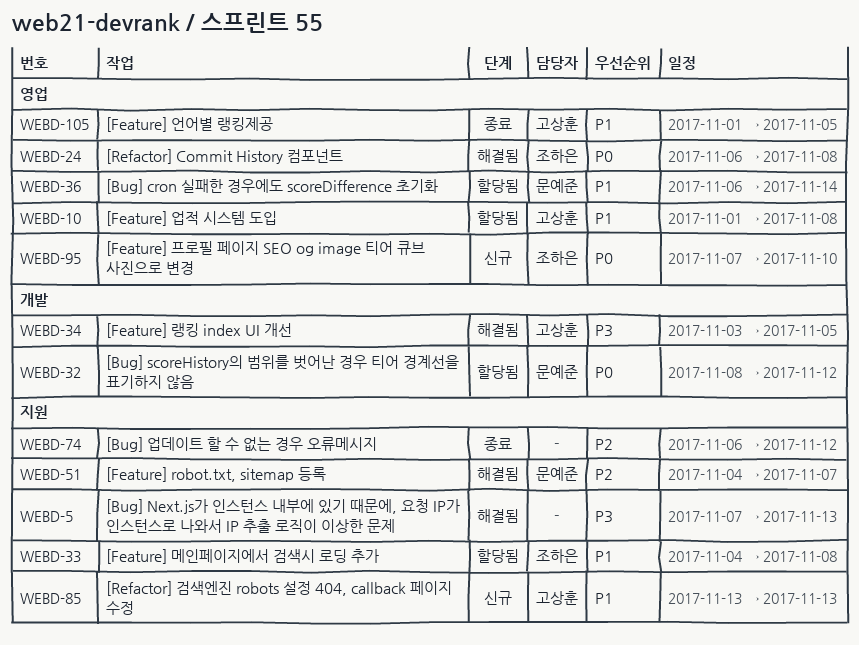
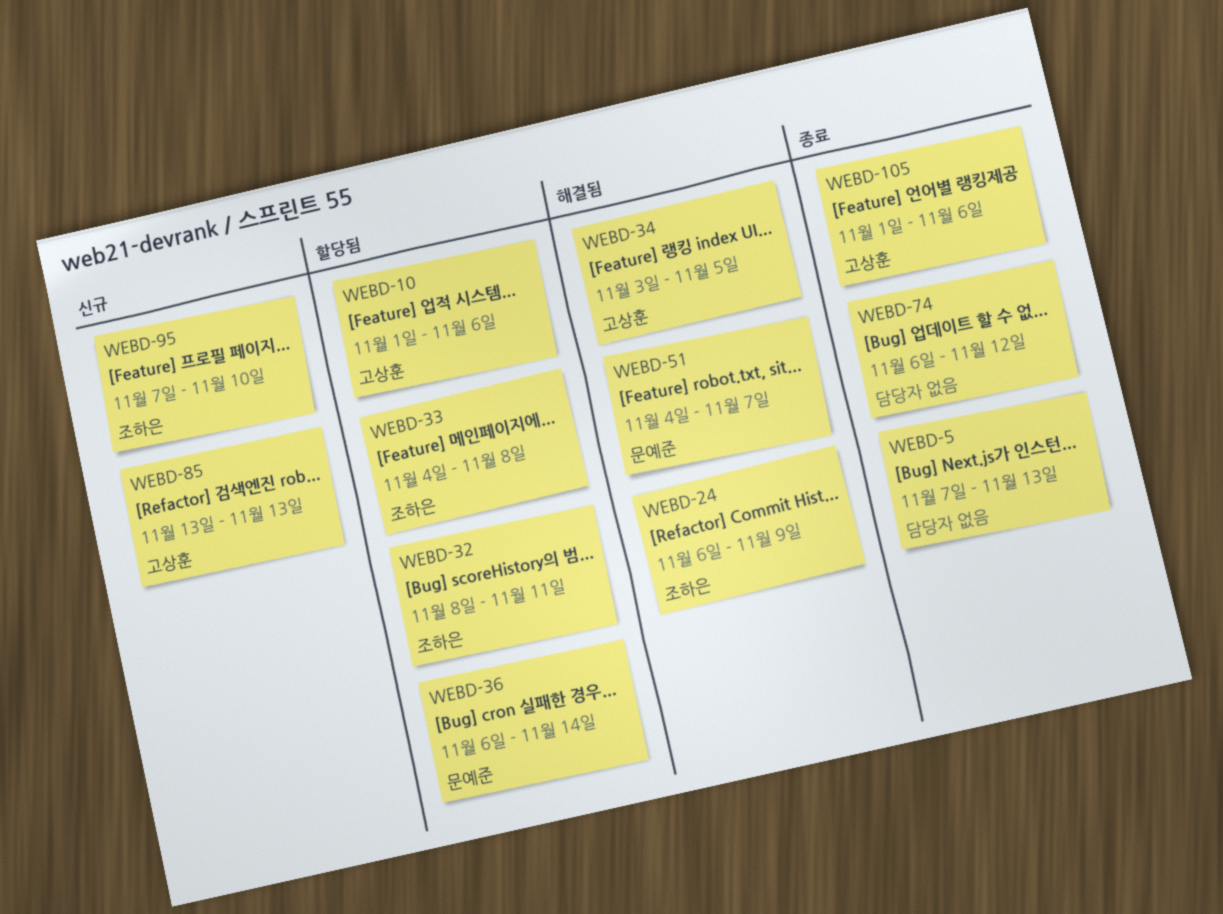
WEBD-5, status: 해결됨 -> 종료
WEBD-10, due: Nov 8 -> Nov 6
WEBD-24, due: Nov 8 -> Nov 9
WEBD-32, owner: 문예준 -> 조하은
WEBD-32, due: Nov 12 -> Nov 11
WEBD-105, due: Nov 5 -> Nov 6

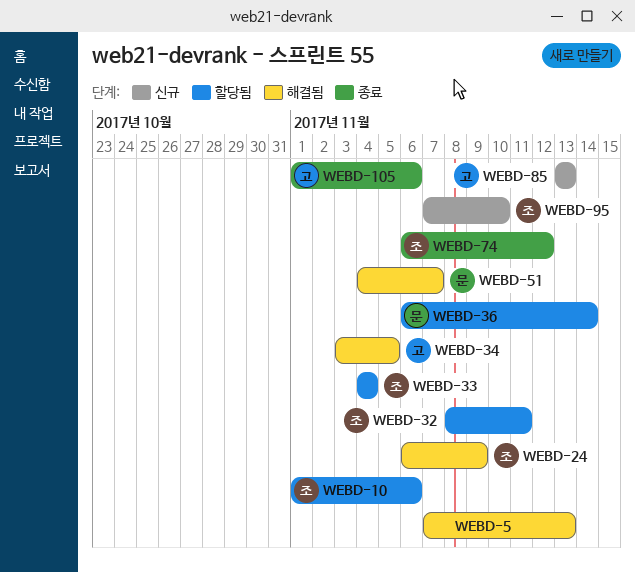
WEBD-5, status: 종료 -> 해결됨
WEBD-10, owner: 고상훈 -> 조하은
WEBD-33, due: Nov 8 -> Nov 4
WEBD-74, owner: none -> 조하은

